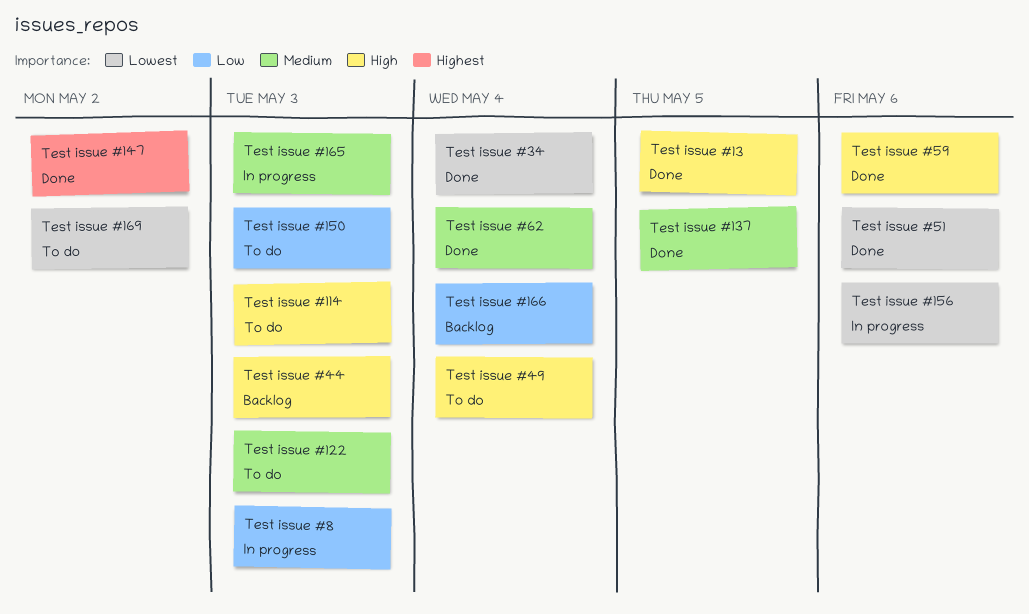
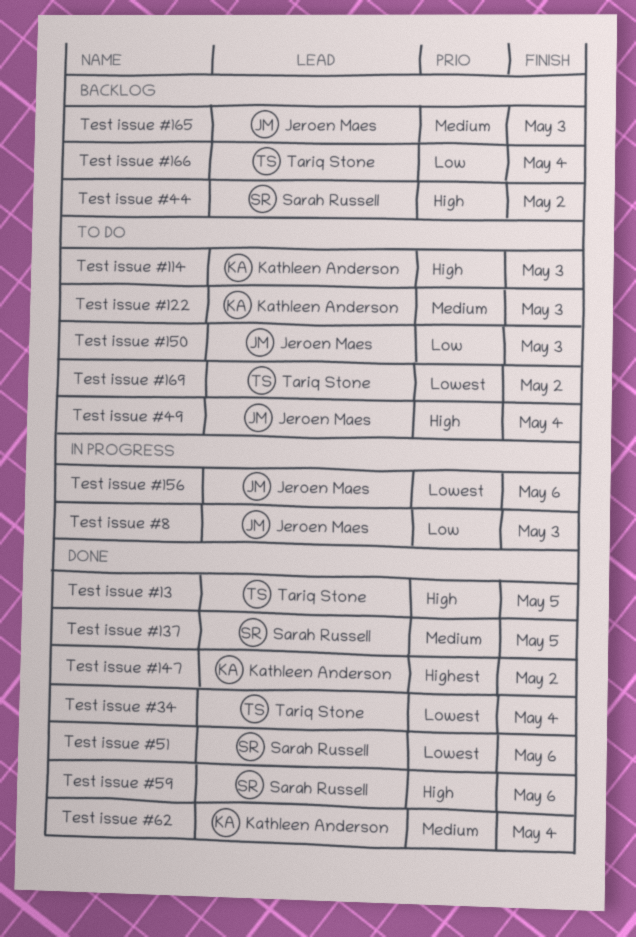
Test issue #165, status: In progress -> Backlog
Test issue #44, due: May 3 -> May 2

